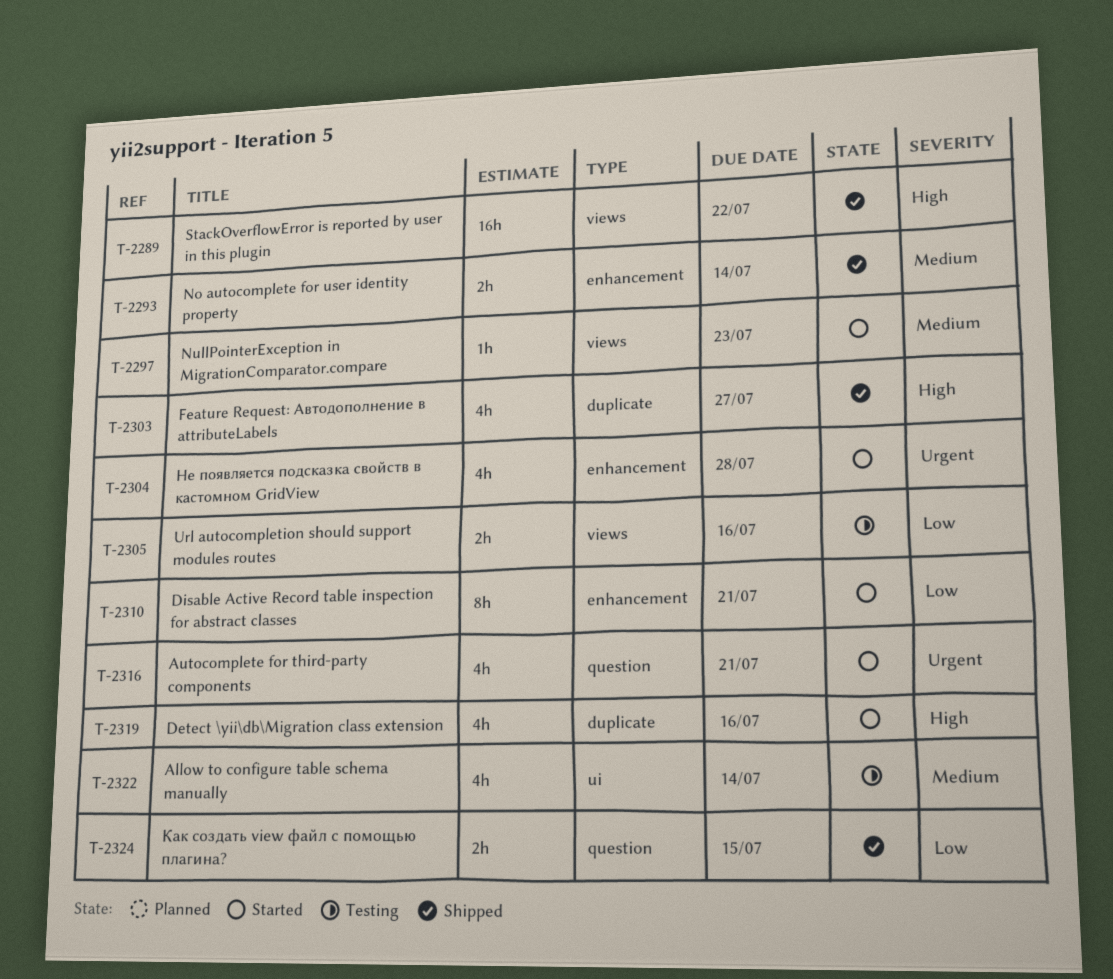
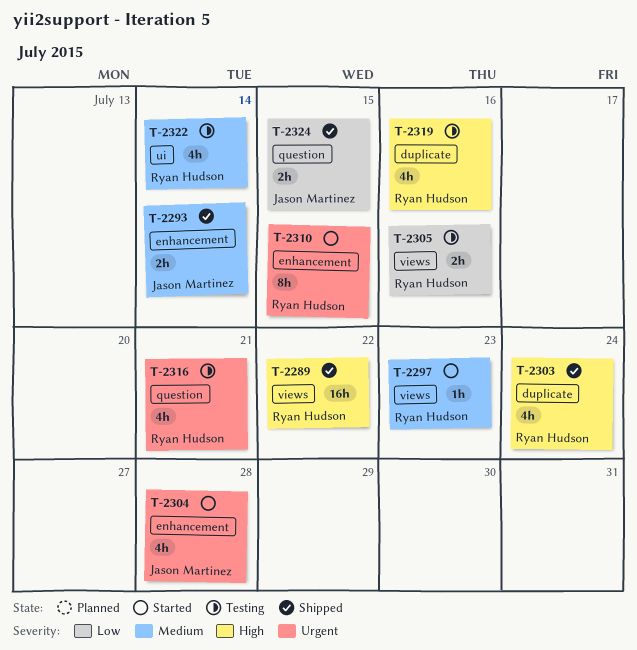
T-2303, due: Jul 27 -> Jul 24
T-2310, priority: Low -> Urgent
T-2310, due: Jul 21 -> Jul 15
T-2316, status: Started -> Testing
T-2319, status: Started -> Testing

